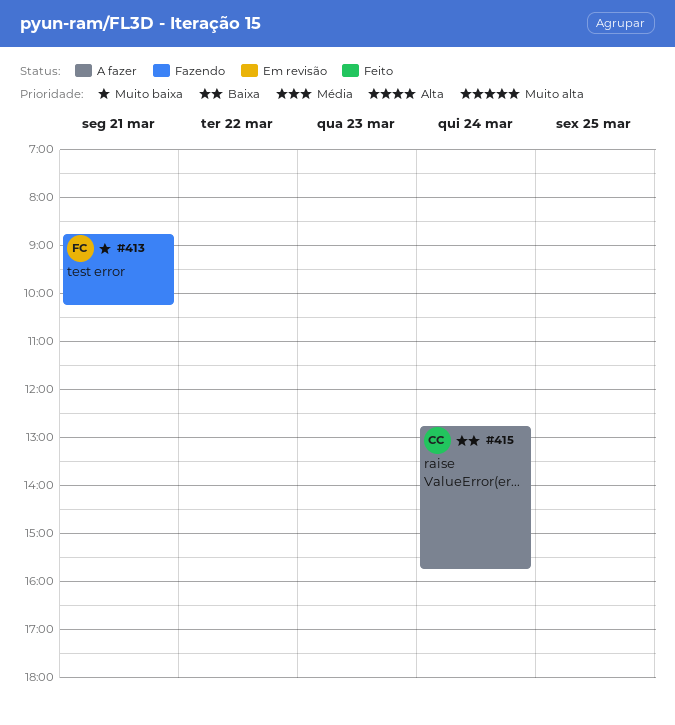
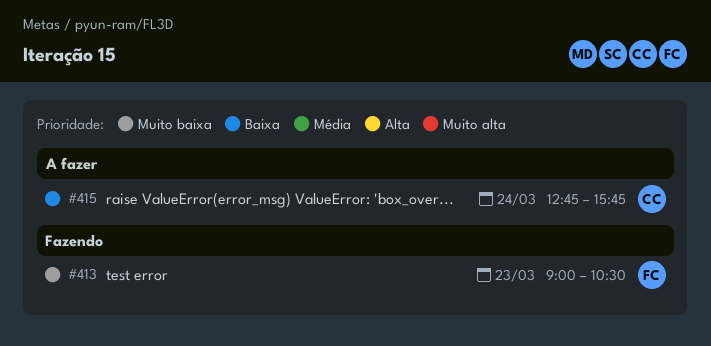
#413, day: Mar 21 -> Mar 23
#413, begins: 08:45 -> 09:00
#413, ends: 10:15 -> 10:30

